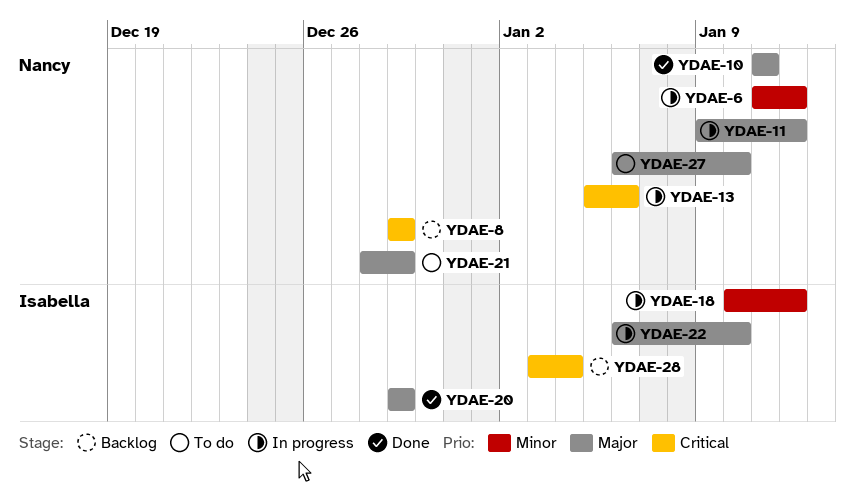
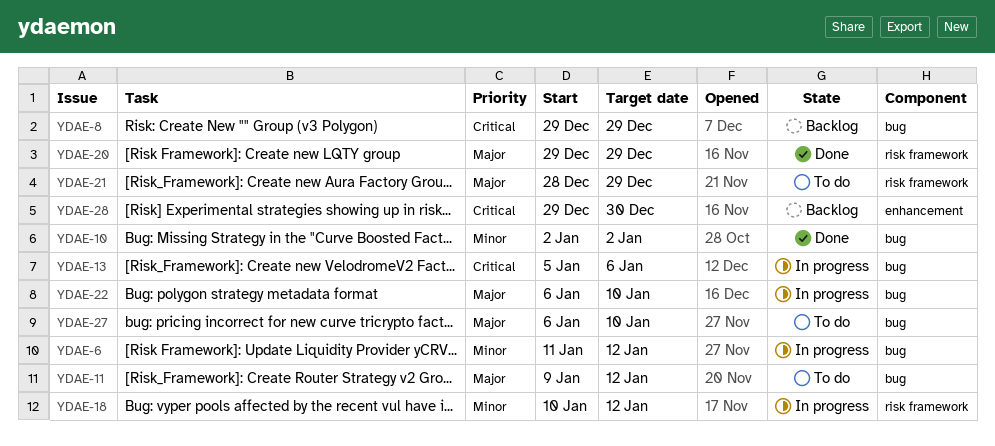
YDAE-10, priority: Major -> Minor
YDAE-10, start: Jan 11 -> Jan 2
YDAE-10, due: Jan 11 -> Jan 2
YDAE-11, status: In progress -> To do
YDAE-28, start: Jan 3 -> Dec 29
YDAE-28, due: Jan 4 -> Dec 30

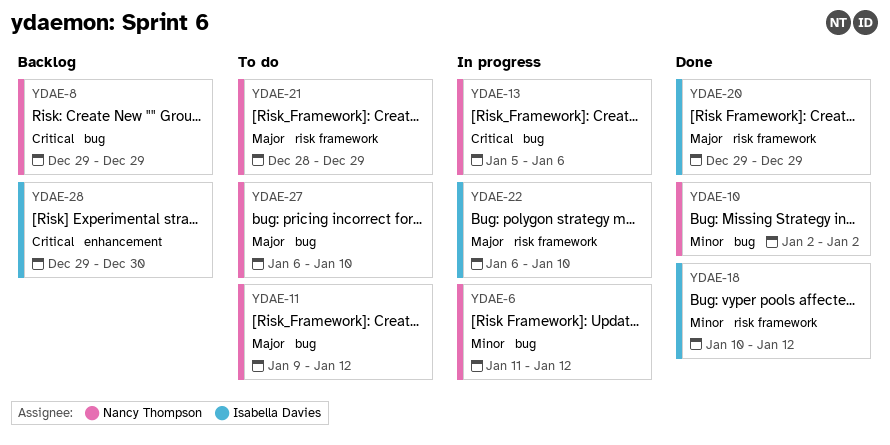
YDAE-18, status: In progress -> Done
YDAE-22, label: bug -> risk framework

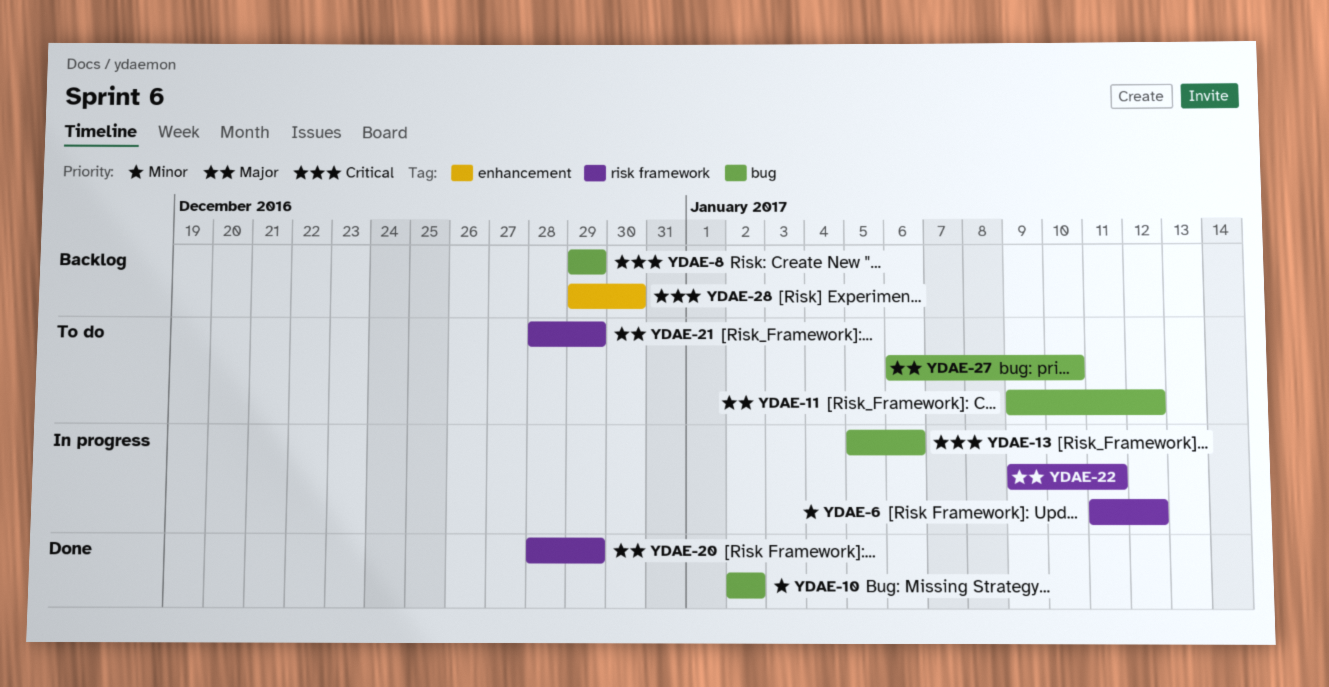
YDAE-6, label: bug -> risk framework
YDAE-18: present -> none
YDAE-20, start: Dec 29 -> Dec 28
YDAE-22, start: Jan 6 -> Jan 9
YDAE-22, due: Jan 10 -> Jan 11

